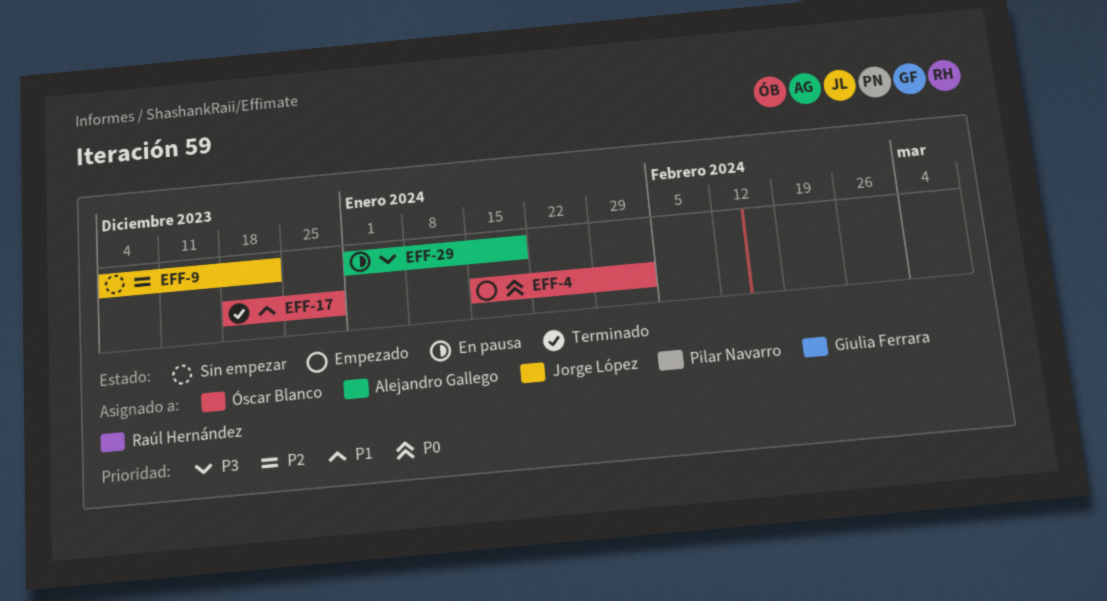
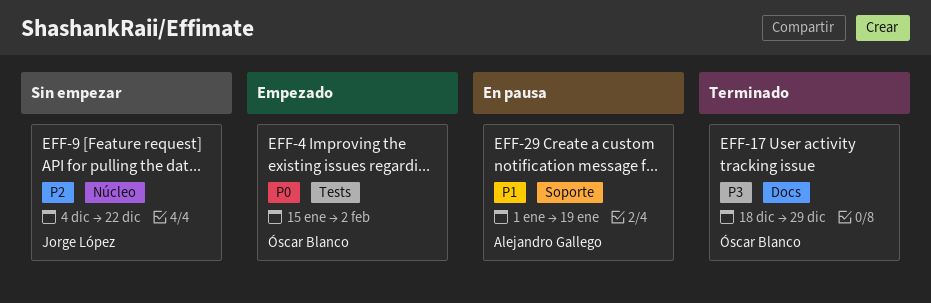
EFF-17, priority: P1 -> P3
EFF-29, priority: P3 -> P1

